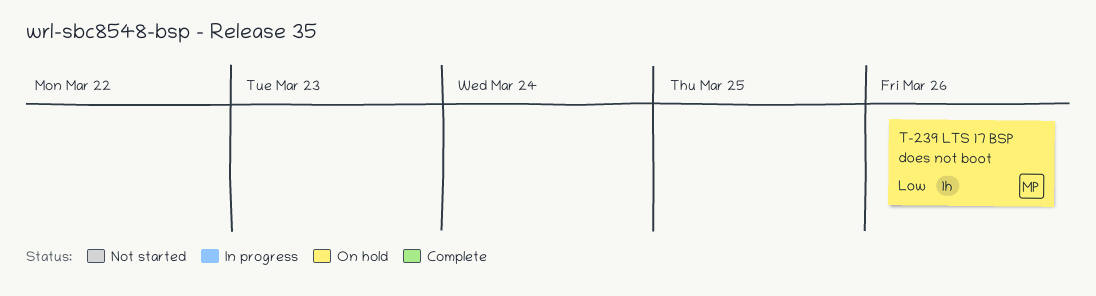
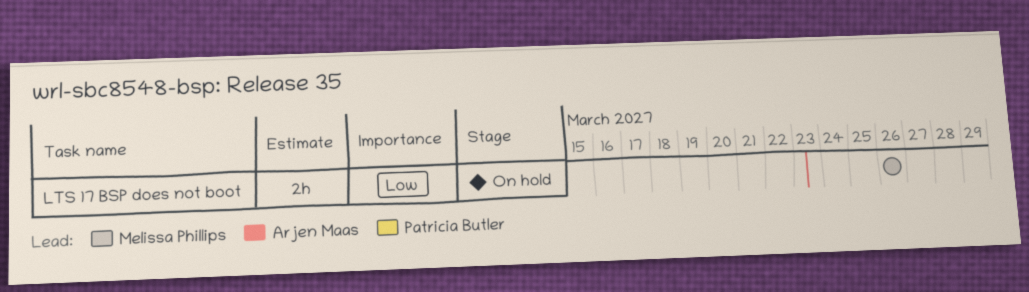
LTS 17 BSP does not boot, estimate: 1h -> 2h

